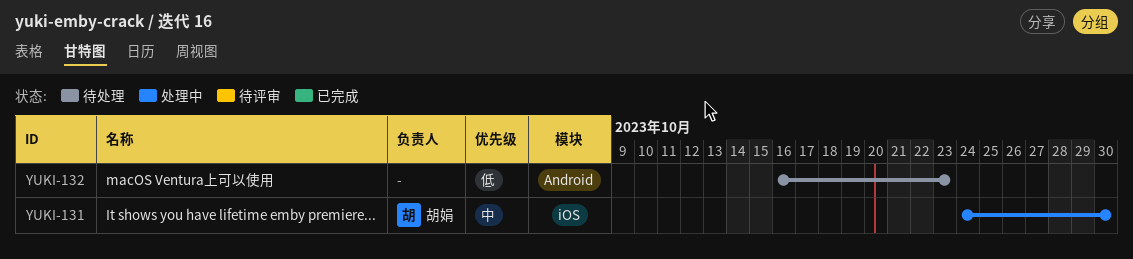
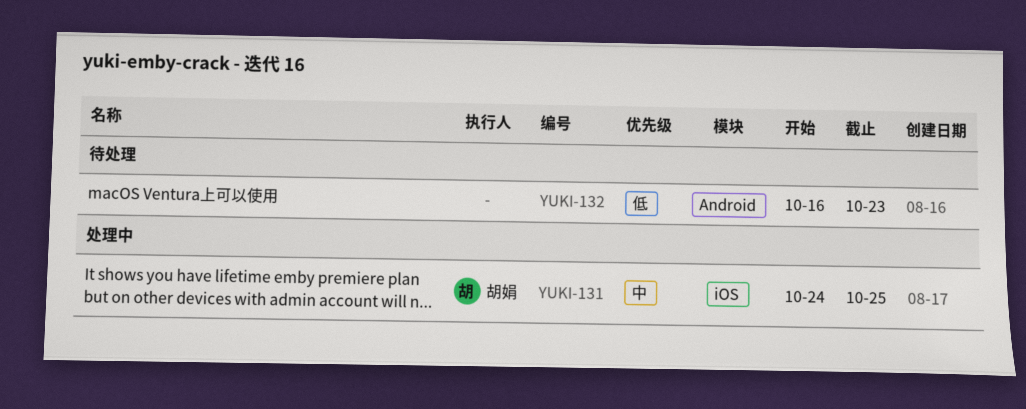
YUKI-131, due: Oct 30 -> Oct 25

